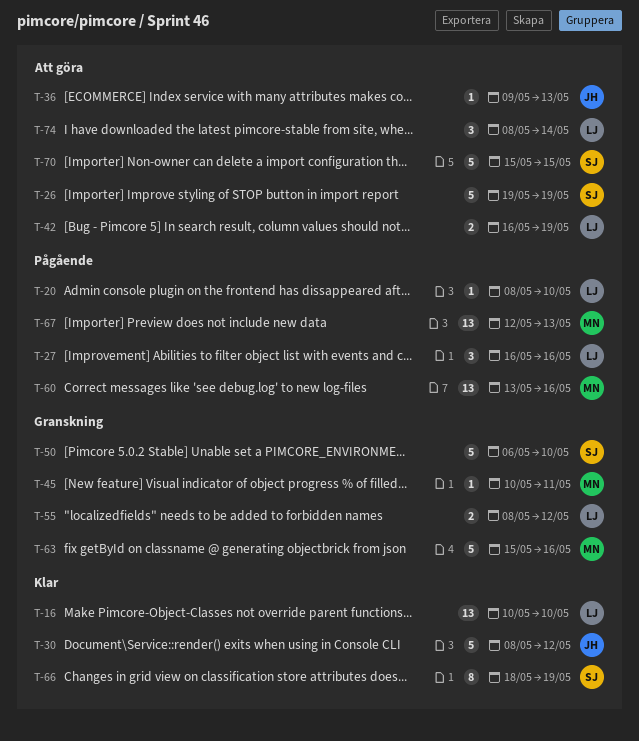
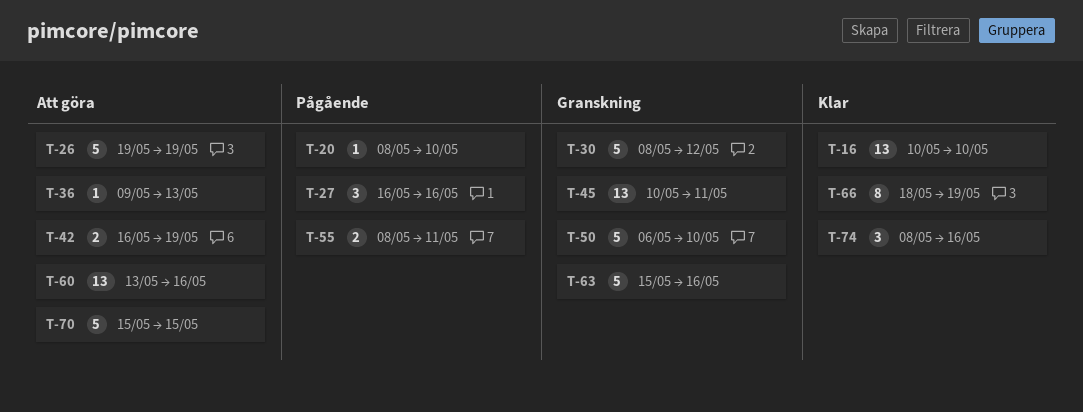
T-30, status: Klar -> Granskning
T-45, estimate: 1 -> 13
T-55, status: Granskning -> Pågående
T-55, due: May 12 -> May 11
T-60, status: Pågående -> Att göra
T-67: present -> none
T-74, status: Att göra -> Klar
T-74, due: May 14 -> May 16

